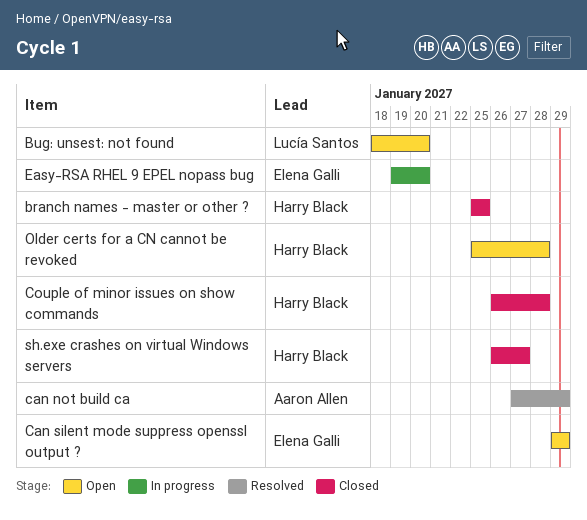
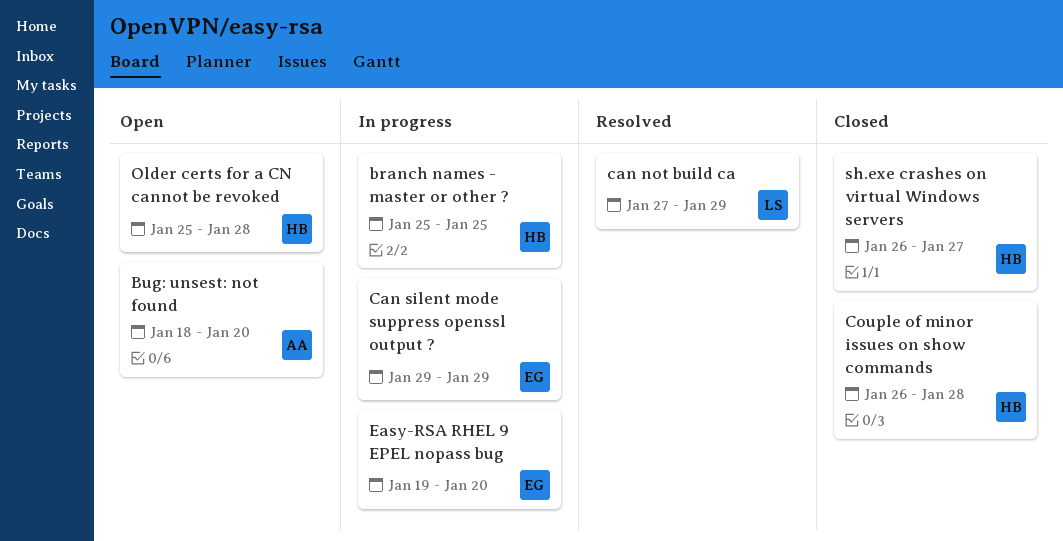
branch names - master or other ?, status: Closed -> In progress
Bug: unsest: not found, owner: Lucía Santos -> Aaron Allen
can not build ca, owner: Aaron Allen -> Lucía Santos
Can silent mode suppress openssl output ?, status: Open -> In progress

